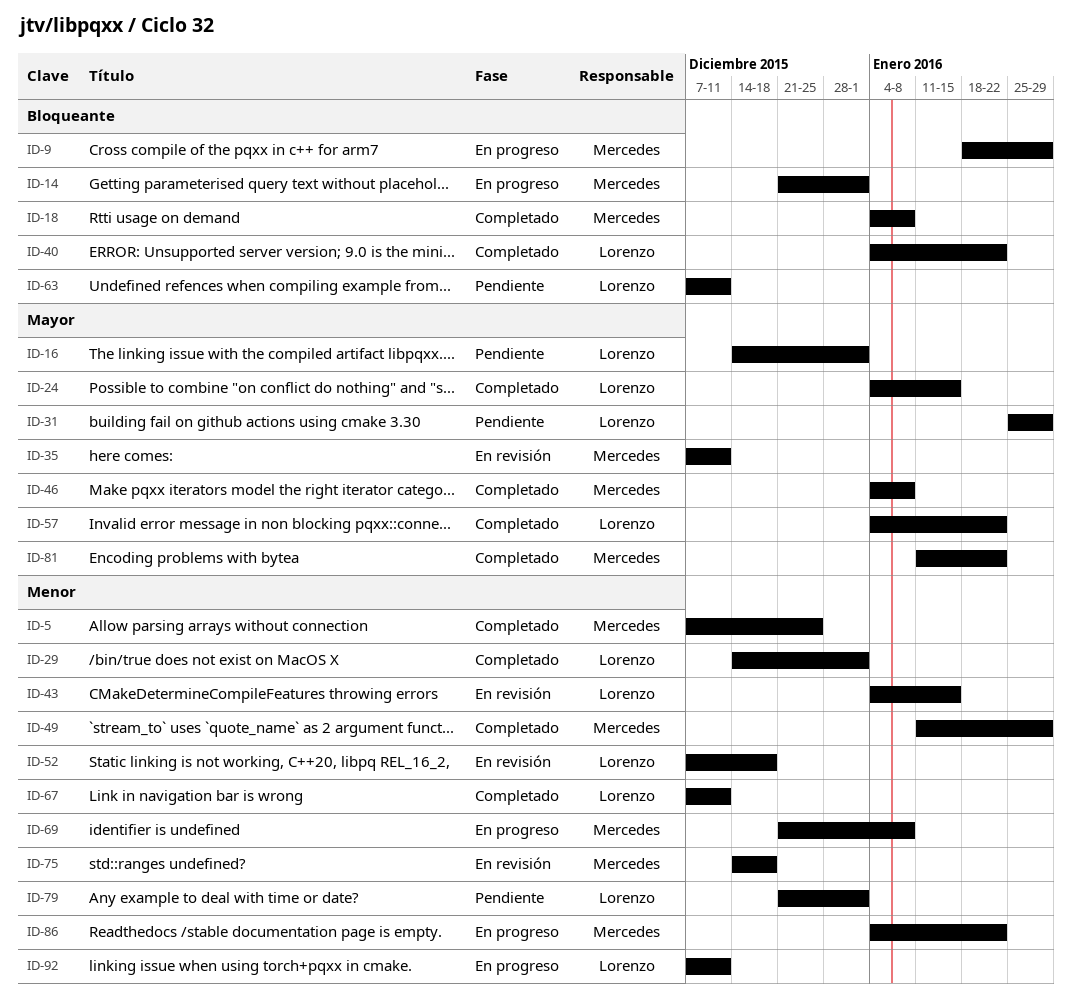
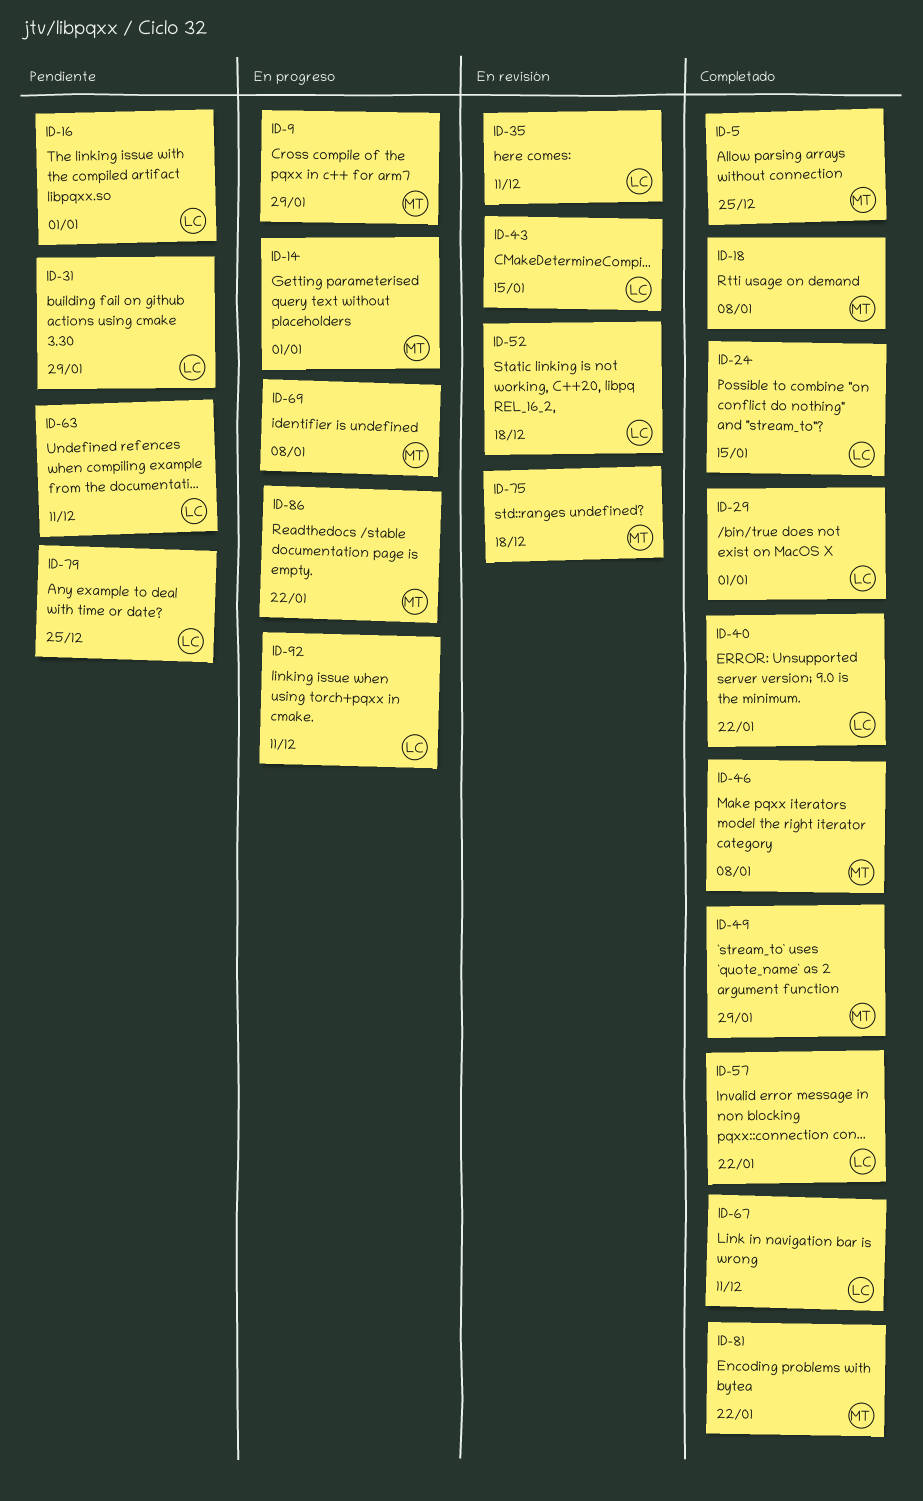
ID-35, owner: Mercedes -> Lorenzo
ID-79, due: Jan 1 -> Dec 25

